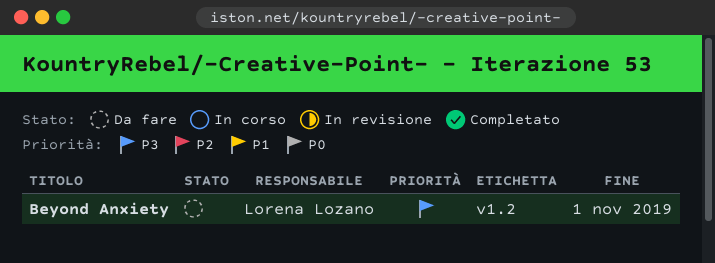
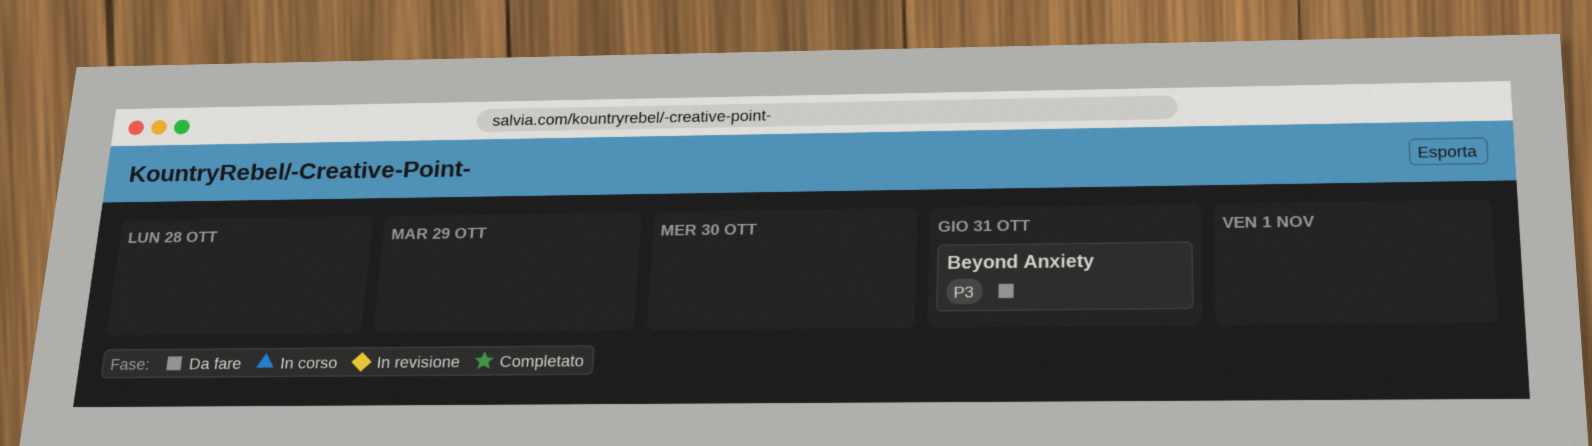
Beyond Anxiety, due: Nov 1 -> Oct 31

